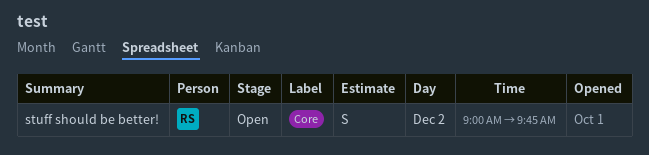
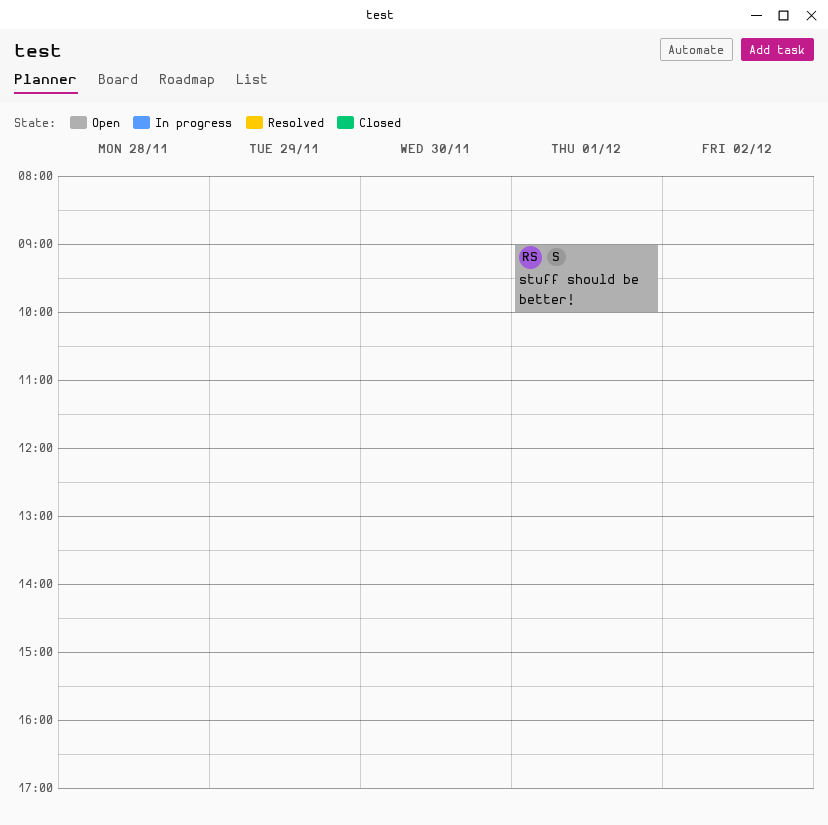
stuff should be better!, day: Dec 2 -> Dec 1
stuff should be better!, ends: 09:45 -> 10:00

